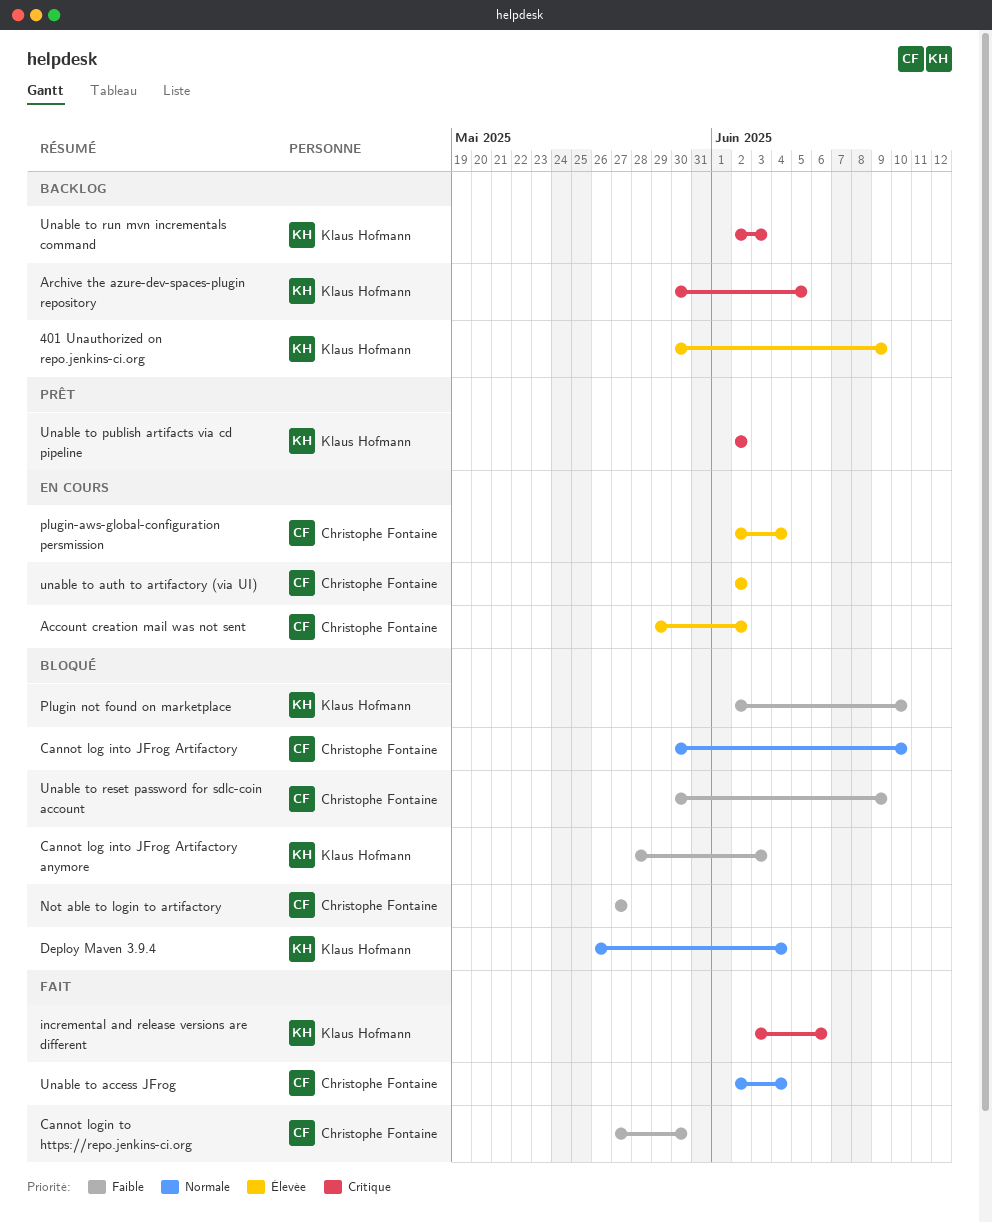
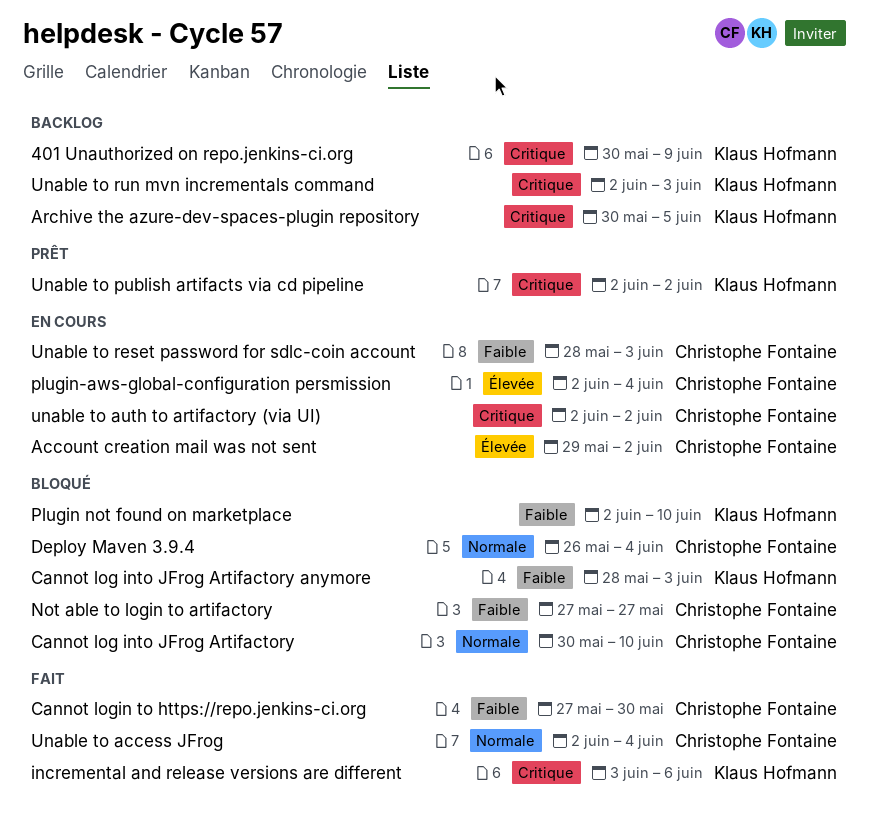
401 Unauthorized on repo.jenkins-ci.org, priority: Élevée -> Critique
Deploy Maven 3.9.4, owner: Klaus Hofmann -> Christophe Fontaine
unable to auth to artifactory (via UI), priority: Élevée -> Critique
Unable to reset password for sdlc-coin account, status: Bloqué -> En cours
Unable to reset password for sdlc-coin account, start: May 30 -> May 28
Unable to reset password for sdlc-coin account, due: Jun 9 -> Jun 3

